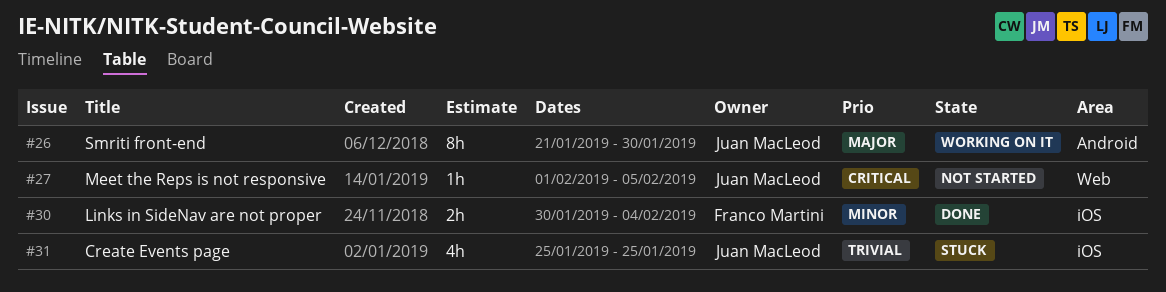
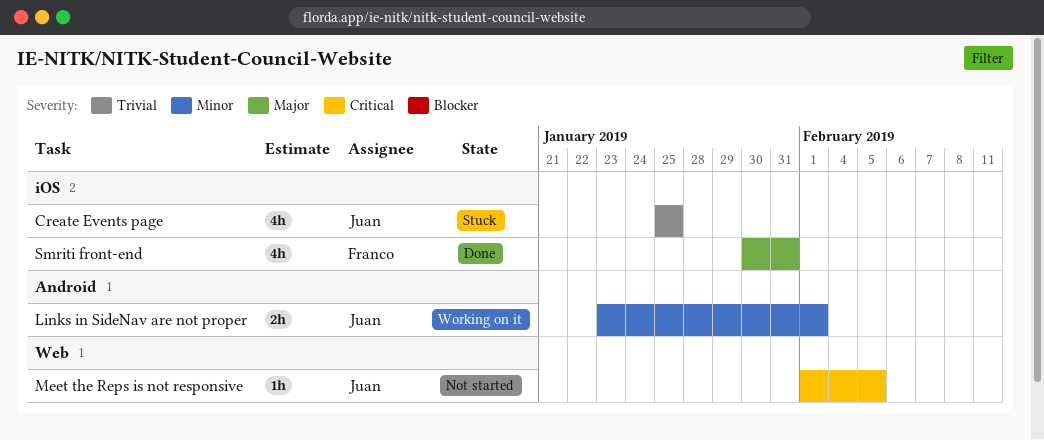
Links in SideNav are not proper, status: Done -> Working on it
Links in SideNav are not proper, owner: Franco Martini -> Juan MacLeod
Links in SideNav are not proper, label: iOS -> Android
Links in SideNav are not proper, start: Jan 30 -> Jan 23
Links in SideNav are not proper, due: Feb 4 -> Feb 1
Smriti front-end, status: Working on it -> Done
Smriti front-end, owner: Juan MacLeod -> Franco Martini
Smriti front-end, label: Android -> iOS
Smriti front-end, estimate: 8h -> 4h
Smriti front-end, start: Jan 21 -> Jan 30
Smriti front-end, due: Jan 30 -> Jan 31

